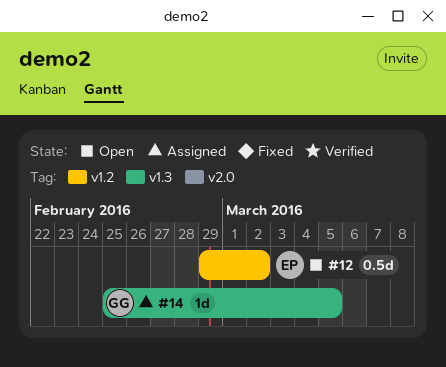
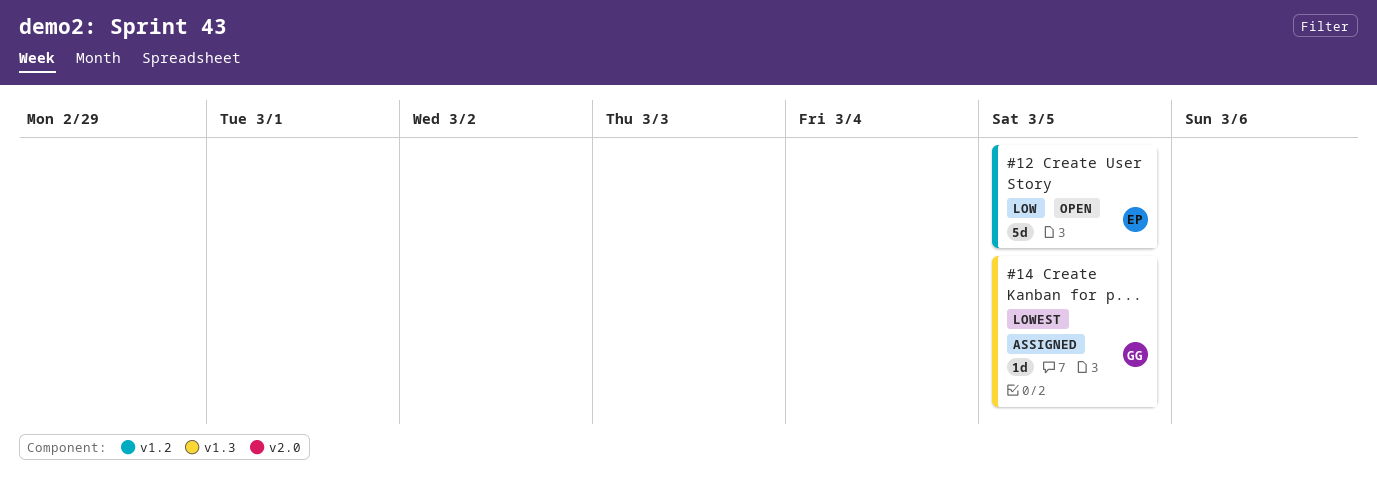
#12, estimate: 0.5d -> 5d
#12, due: Mar 2 -> Mar 5

